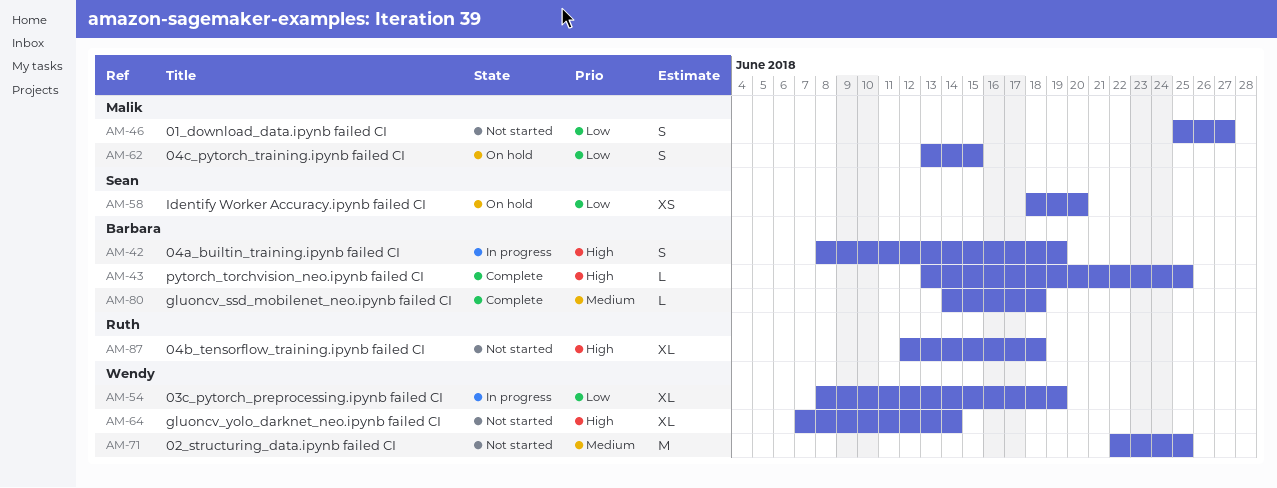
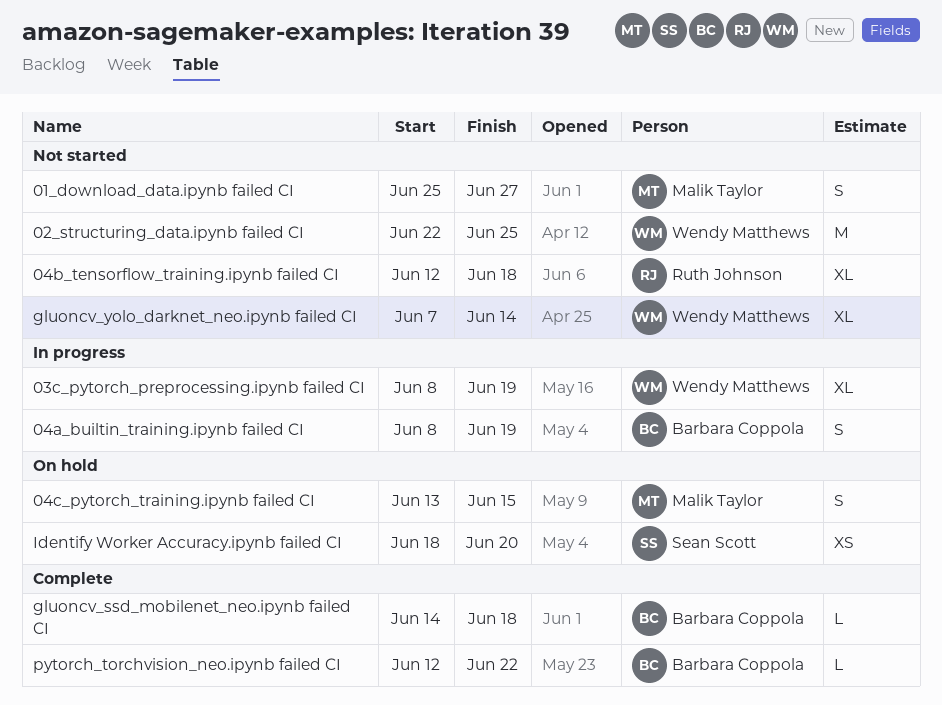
pytorch_torchvision_neo.ipynb failed CI, start: Jun 13 -> Jun 12
pytorch_torchvision_neo.ipynb failed CI, due: Jun 25 -> Jun 22

